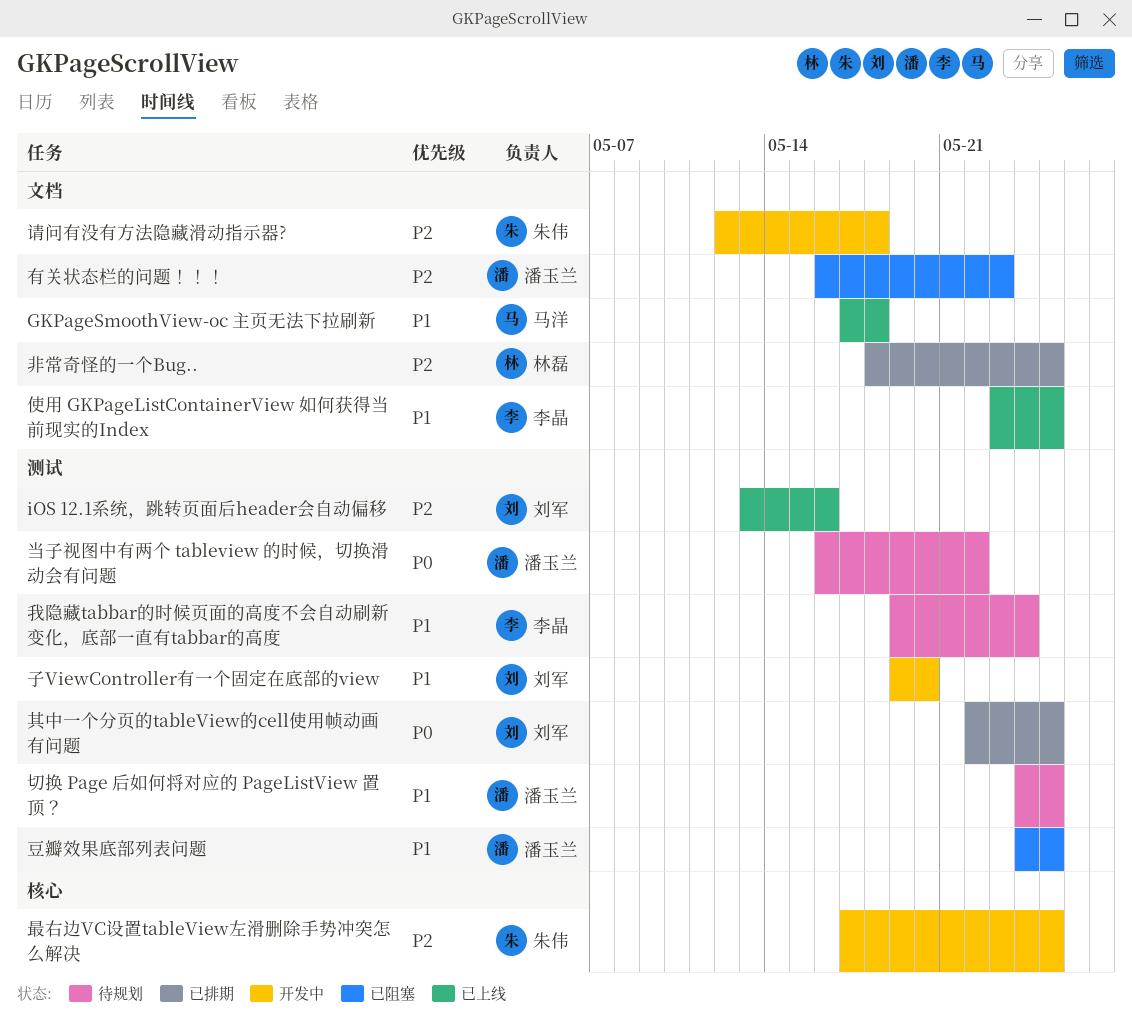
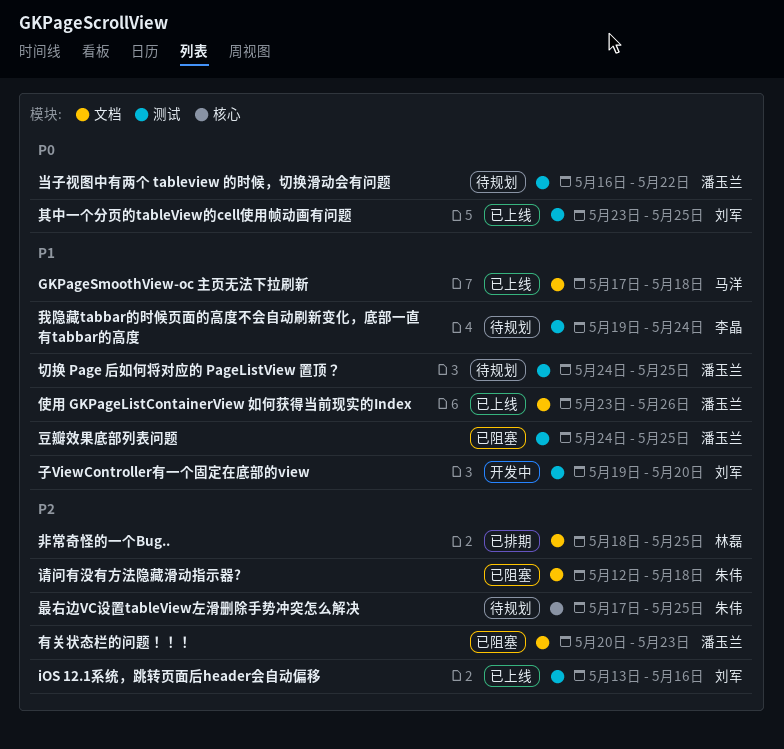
使用 GKPageListContainerView 如何获得当前现实的Index, owner: 李晶 -> 潘玉兰
使用 GKPageListContainerView 如何获得当前现实的Index, due: May 25 -> May 26
其中一个分页的tableView的cell使用帧动画有问题, status: 已排期 -> 已上线
其中一个分页的tableView的cell使用帧动画有问题, start: May 22 -> May 23
最右边VC设置tableView左滑删除手势冲突怎么解决, status: 开发中 -> 待规划
有关状态栏的问题！！！, start: May 16 -> May 20
请问有没有方法隐藏滑动指示器?, status: 开发中 -> 已阻塞

